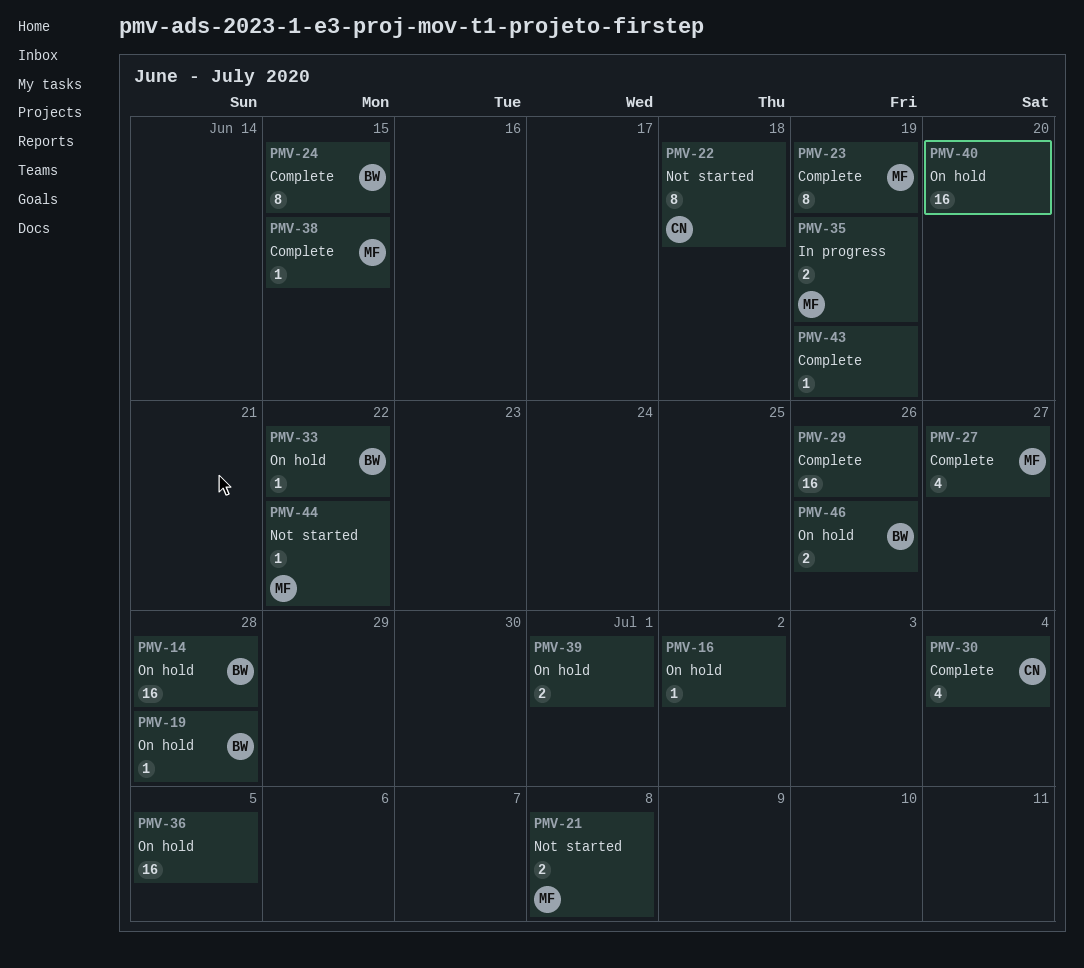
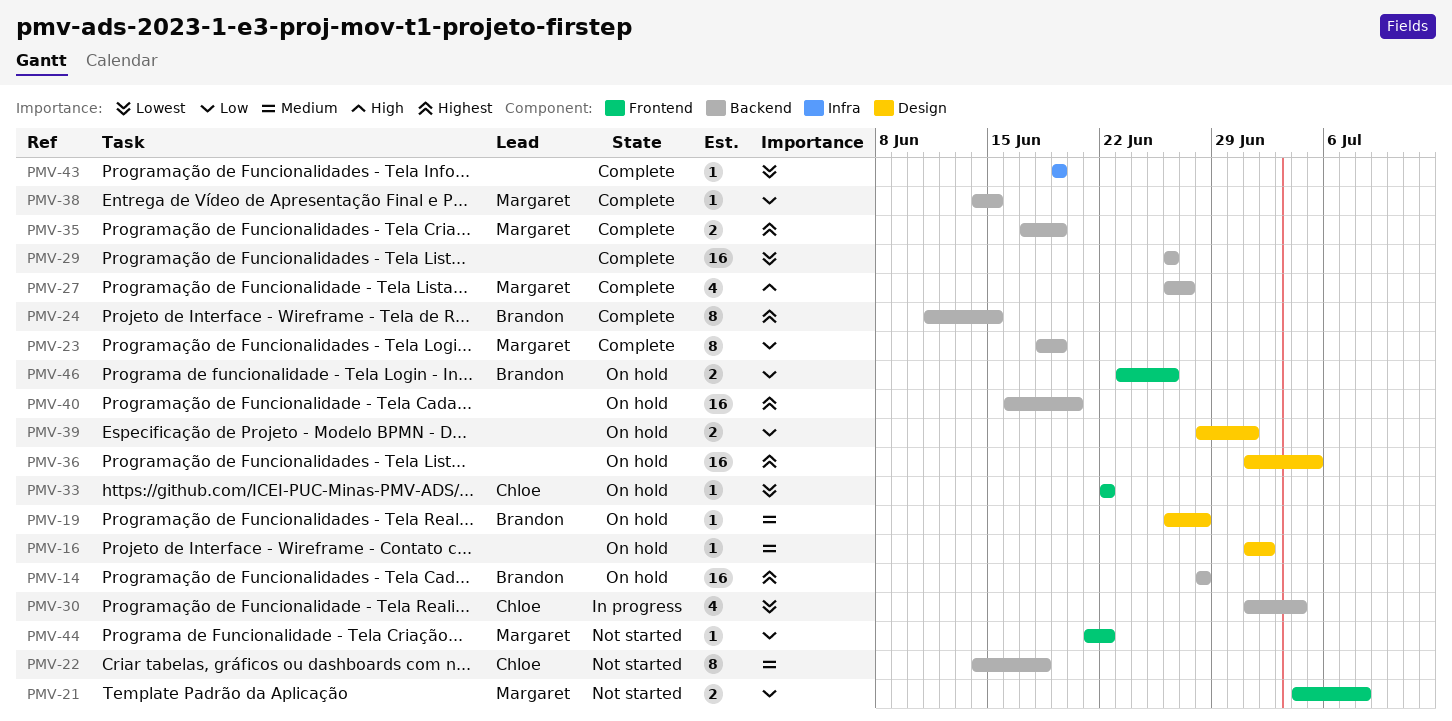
PMV-30, status: Complete -> In progress
PMV-33, owner: Brandon -> Chloe
PMV-35, status: In progress -> Complete

